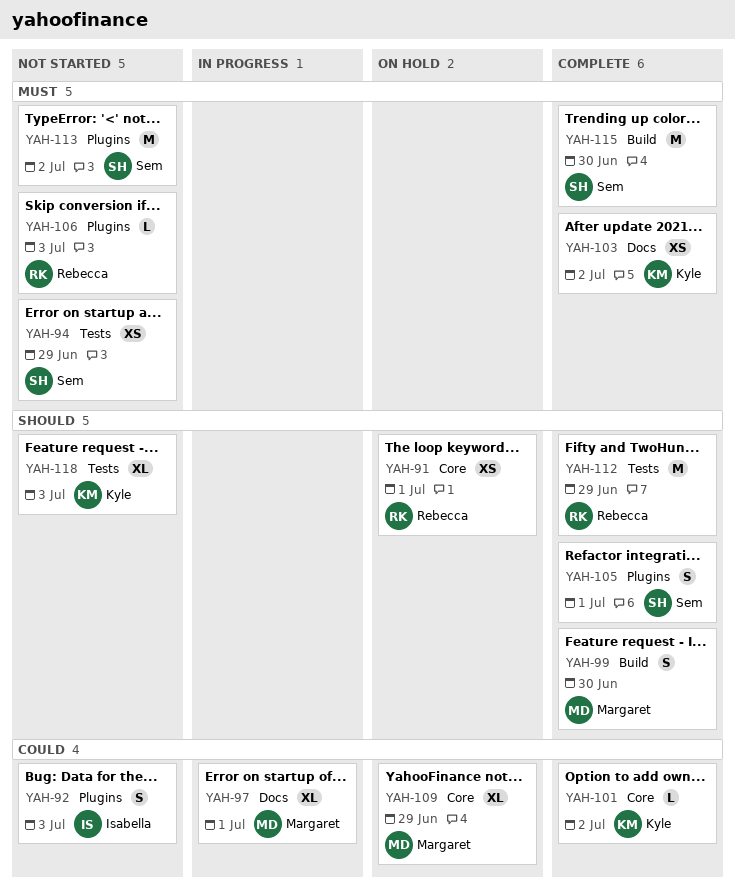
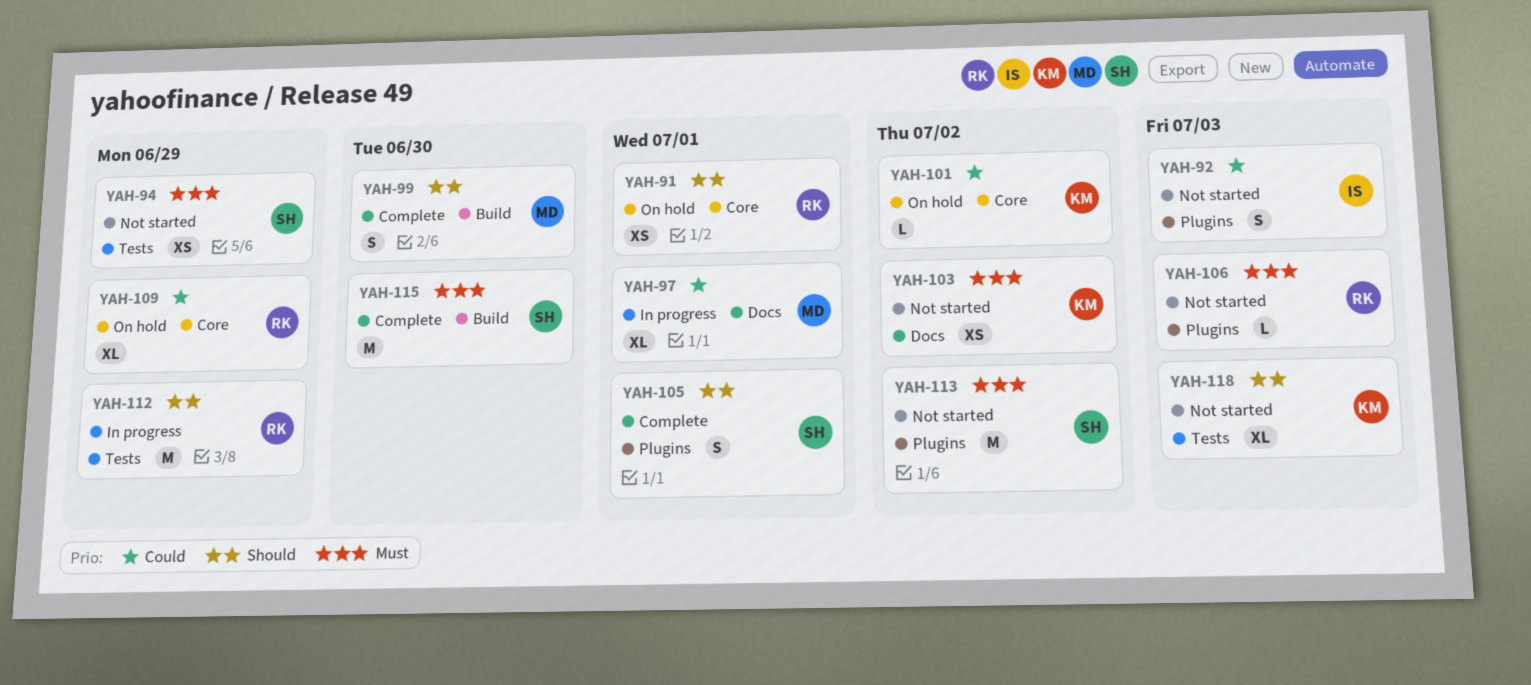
YAH-101, status: Complete -> On hold
YAH-103, status: Complete -> Not started
YAH-109, owner: Margaret -> Rebecca
YAH-112, status: Complete -> In progress

